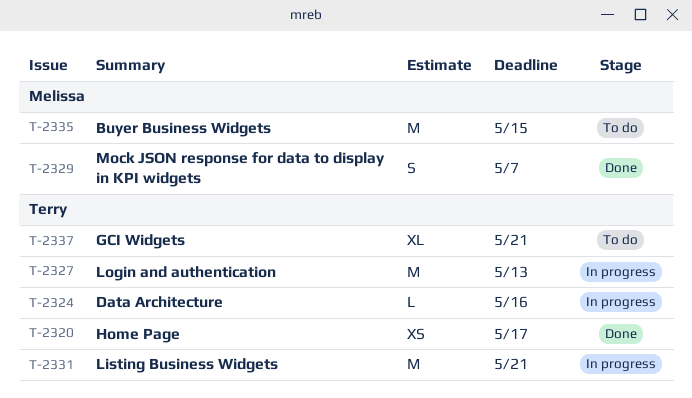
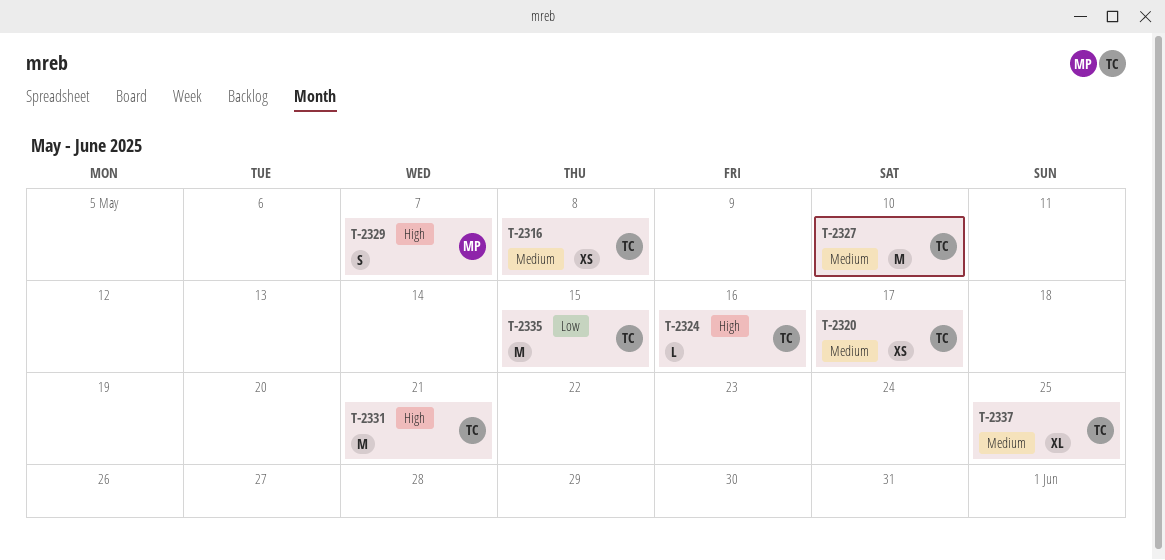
T-2316: none -> present
T-2327, due: May 13 -> May 10
T-2335, owner: Melissa -> Terry
T-2337, due: May 21 -> May 25

